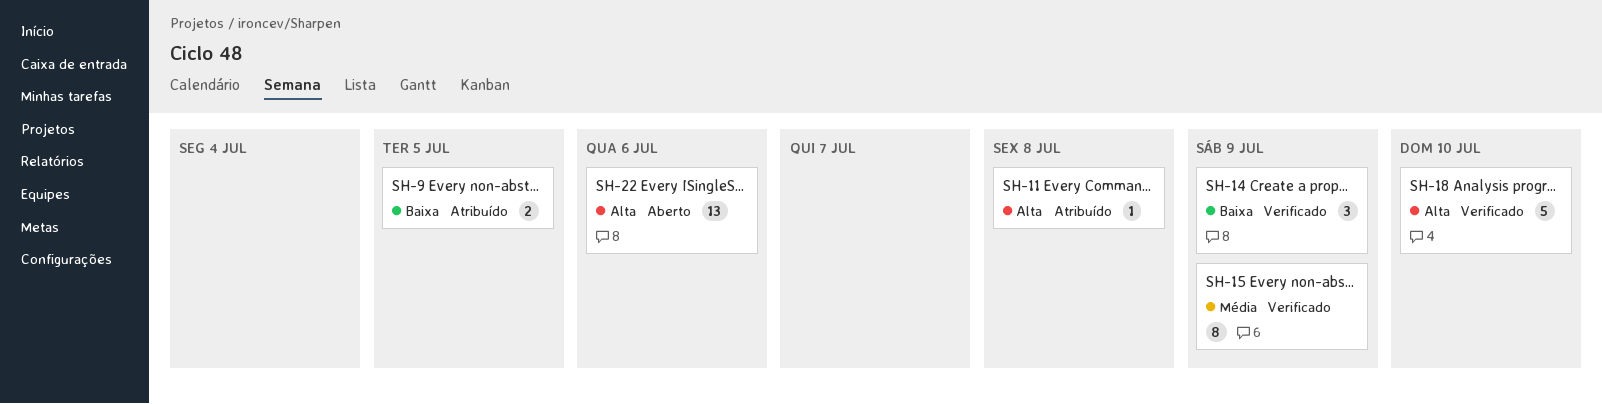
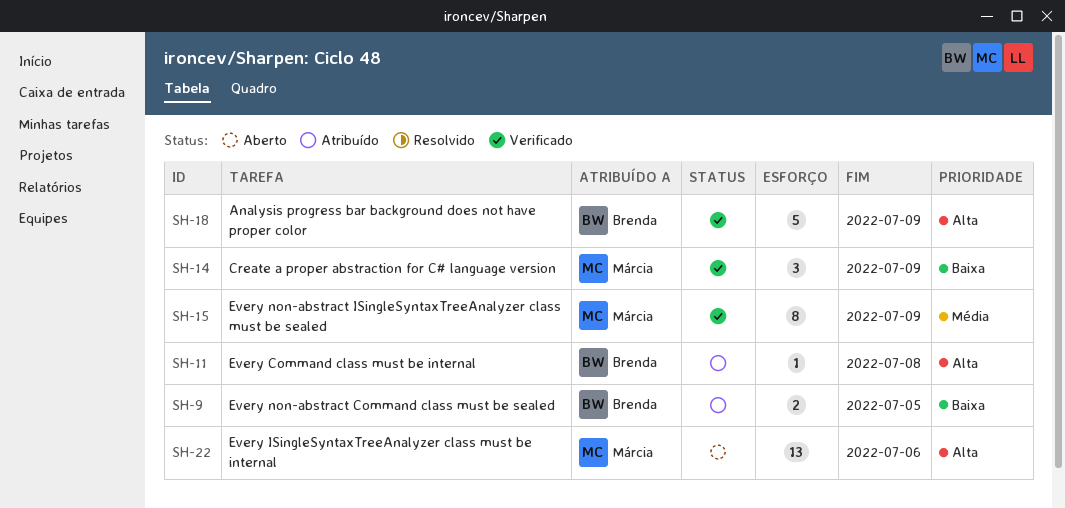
SH-18, due: Jul 10 -> Jul 9

